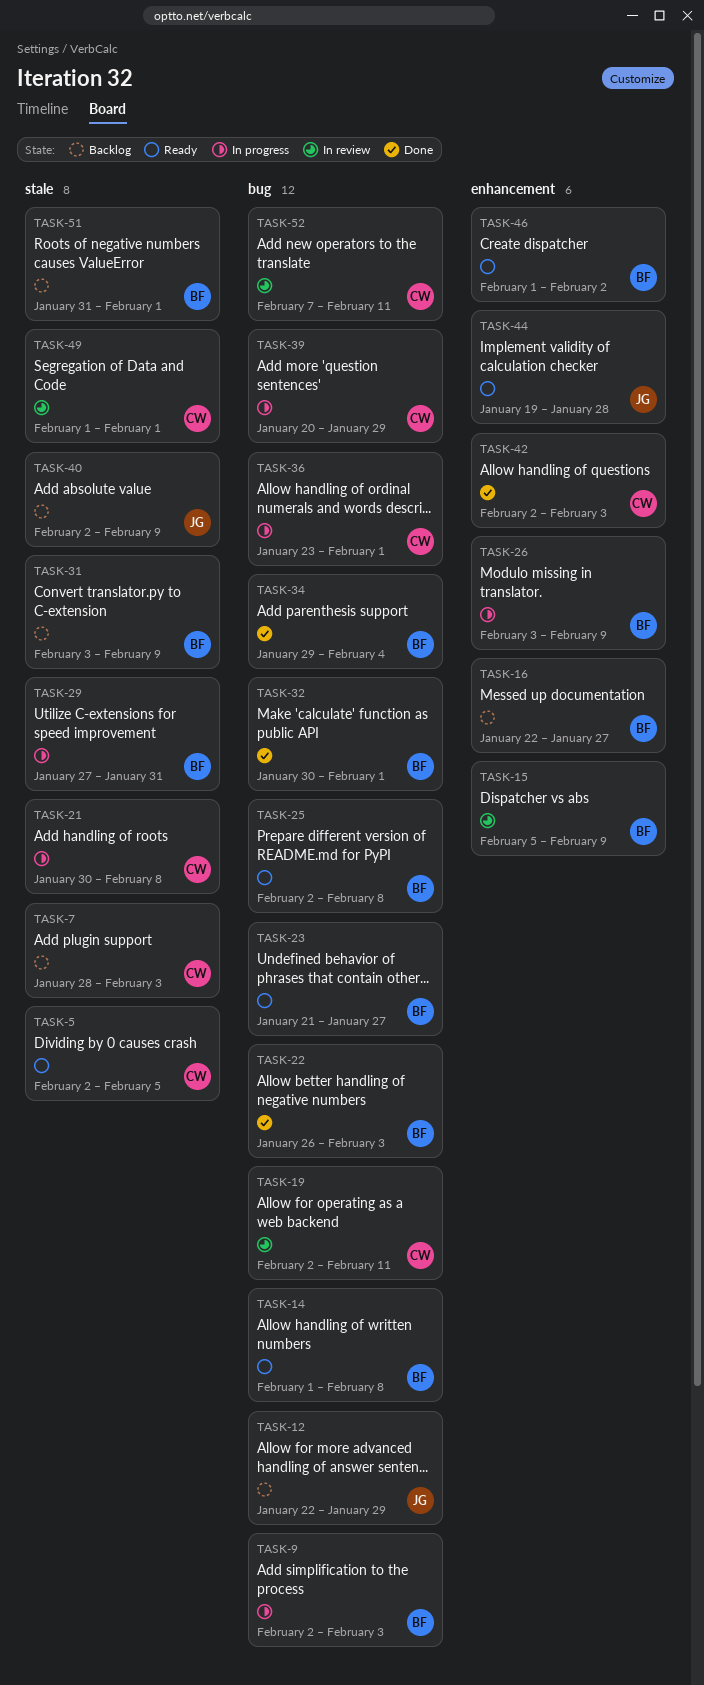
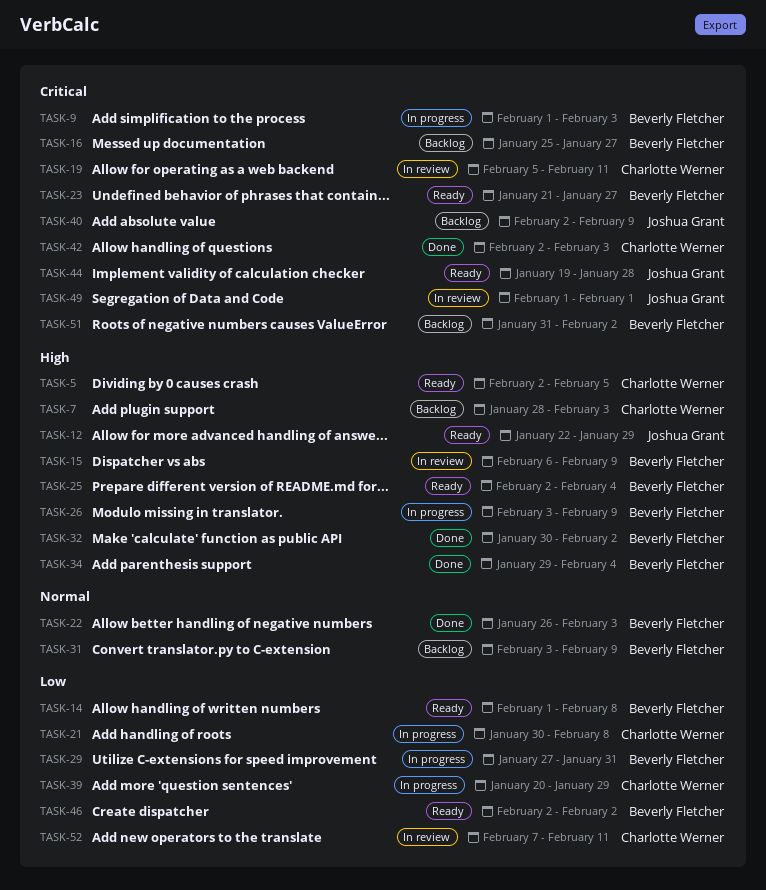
TASK-9, start: Feb 2 -> Feb 1
TASK-12, status: Backlog -> Ready
TASK-15, start: Feb 5 -> Feb 6
TASK-16, start: Jan 22 -> Jan 25
TASK-19, start: Feb 2 -> Feb 5
TASK-25, due: Feb 8 -> Feb 4
TASK-32, due: Feb 1 -> Feb 2
TASK-36: present -> none
TASK-46, start: Feb 1 -> Feb 2
TASK-49, owner: Charlotte Werner -> Joshua Grant
TASK-51, due: Feb 1 -> Feb 2

